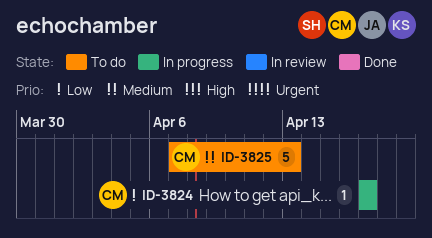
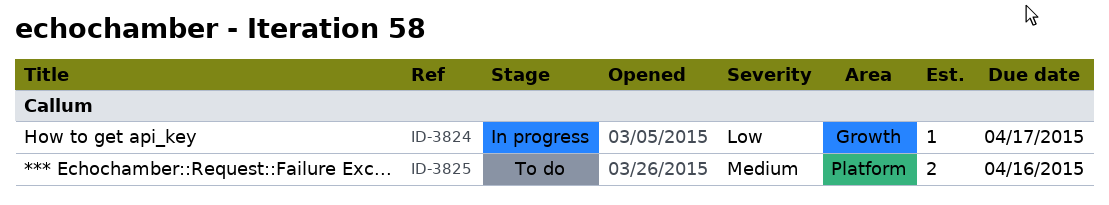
ID-3825, estimate: 5 -> 2
ID-3825, due: Apr 13 -> Apr 16

